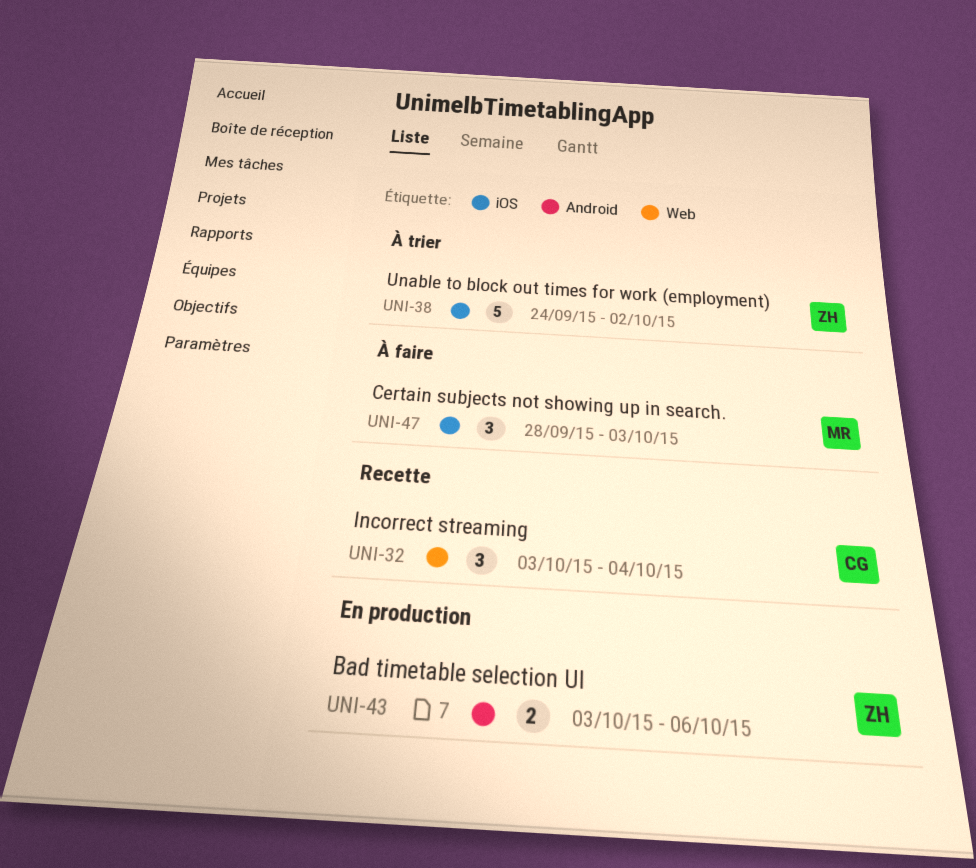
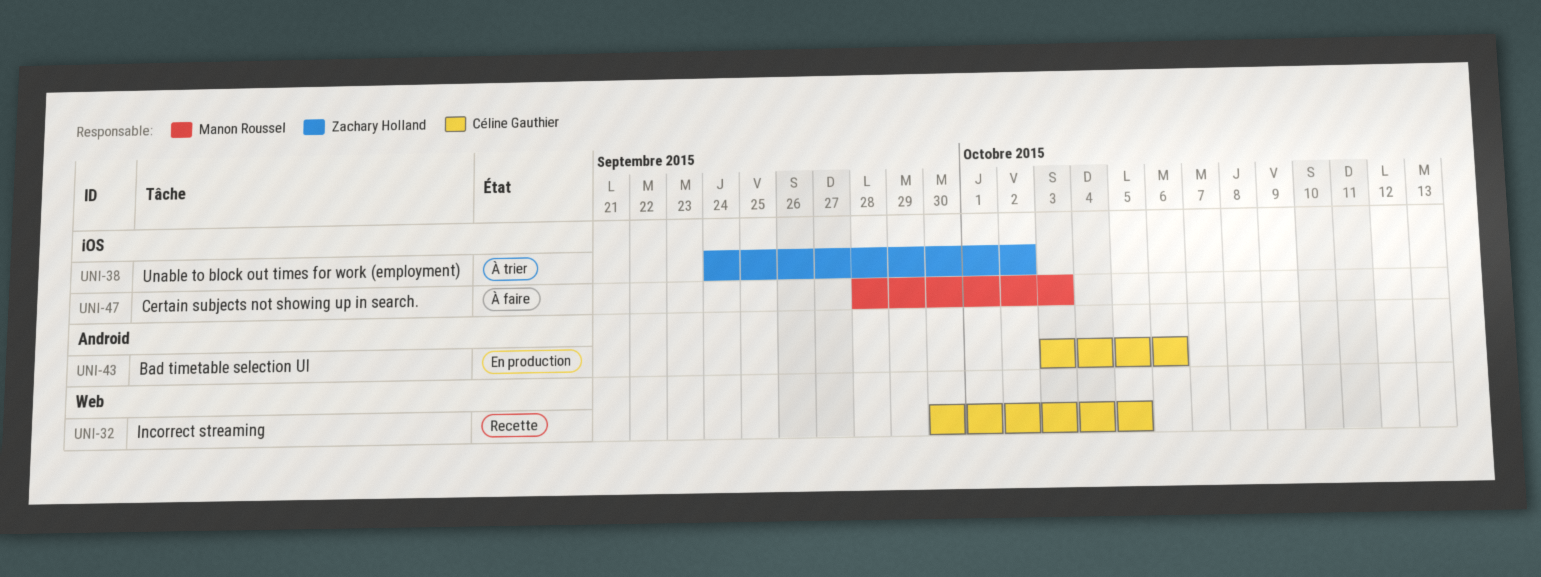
UNI-32, start: Oct 3 -> Sep 30
UNI-32, due: Oct 4 -> Oct 5
UNI-43, owner: Zachary Holland -> Céline Gauthier

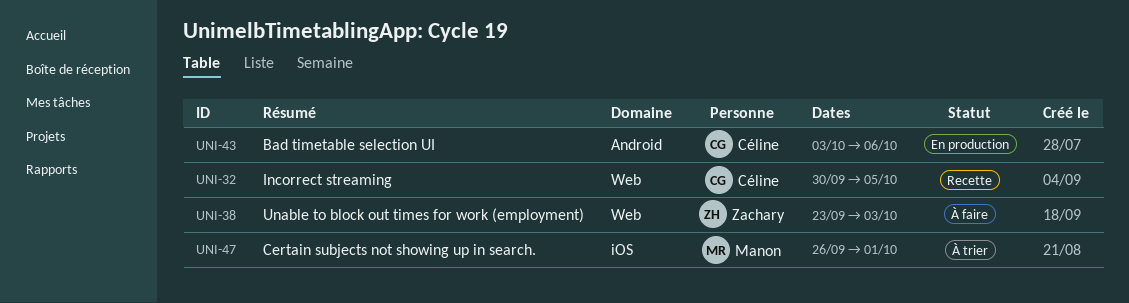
UNI-38, status: À trier -> À faire
UNI-38, label: iOS -> Web
UNI-38, start: Sep 24 -> Sep 23
UNI-38, due: Oct 2 -> Oct 3
UNI-47, status: À faire -> À trier
UNI-47, start: Sep 28 -> Sep 26
UNI-47, due: Oct 3 -> Oct 1

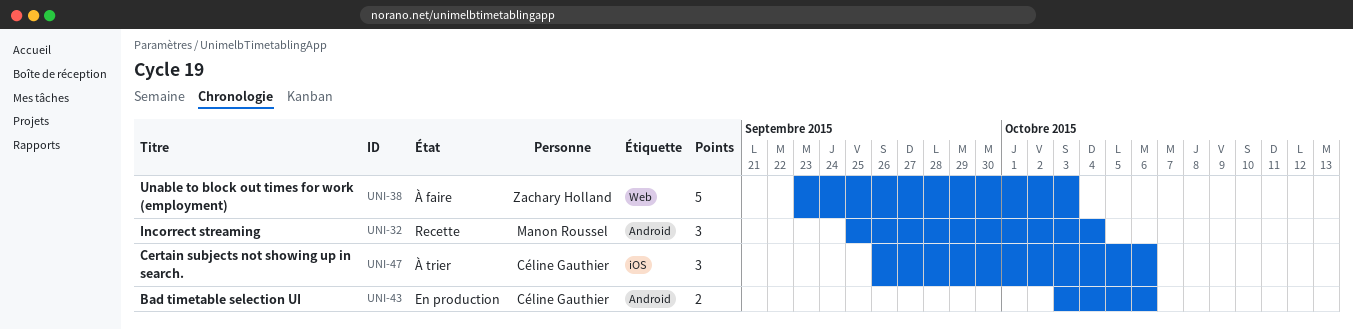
UNI-32, owner: Céline Gauthier -> Manon Roussel
UNI-32, label: Web -> Android
UNI-32, start: Sep 30 -> Sep 25
UNI-32, due: Oct 5 -> Oct 4
UNI-47, owner: Manon Roussel -> Céline Gauthier
UNI-47, due: Oct 1 -> Oct 6

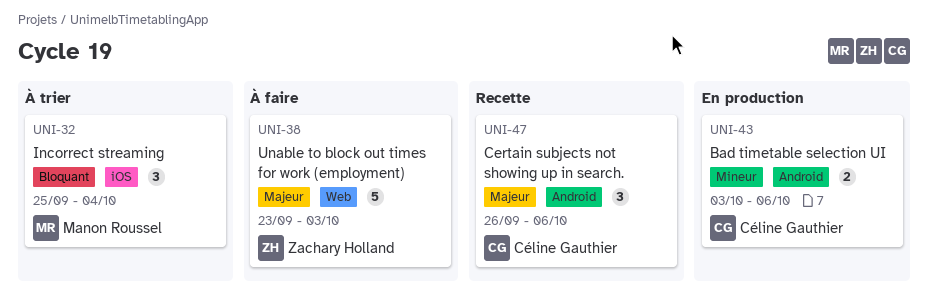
UNI-32, status: Recette -> À trier
UNI-32, label: Android -> iOS
UNI-47, status: À trier -> Recette
UNI-47, label: iOS -> Android

